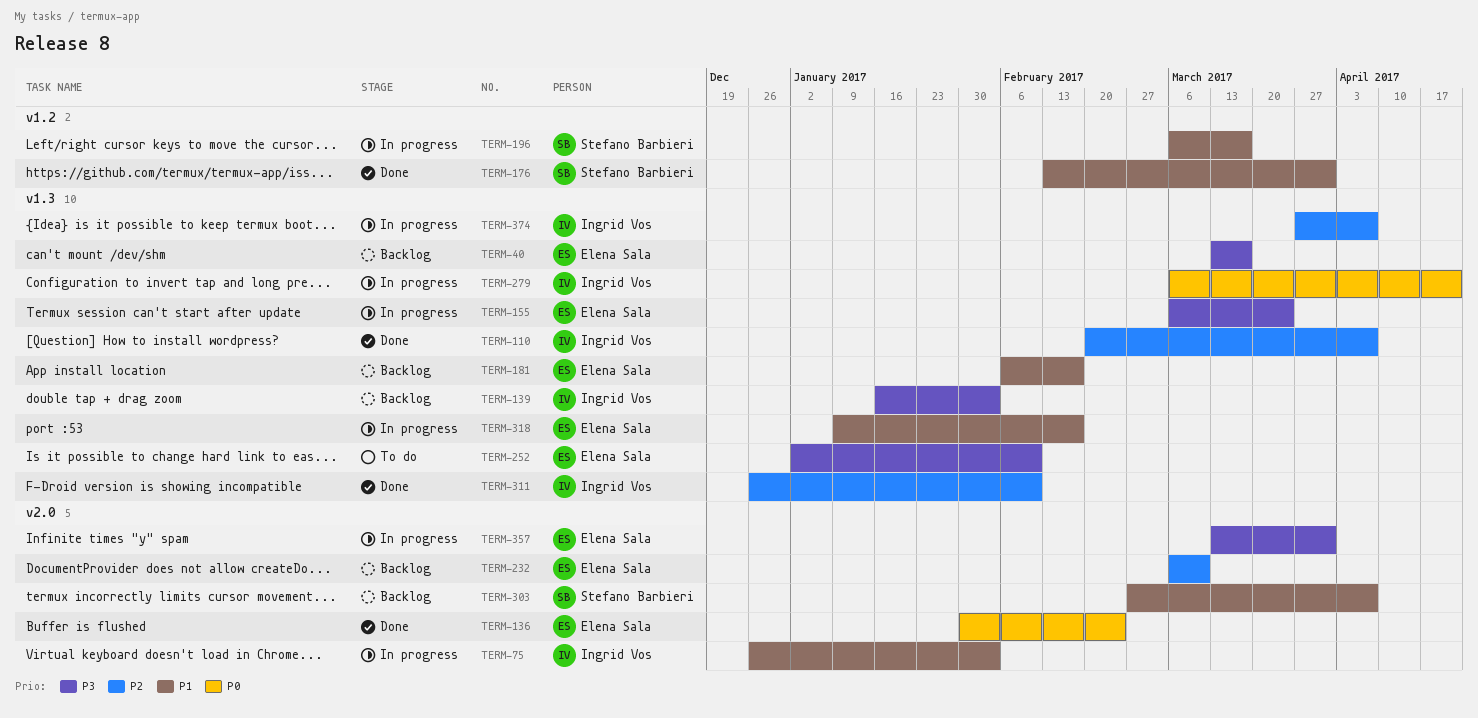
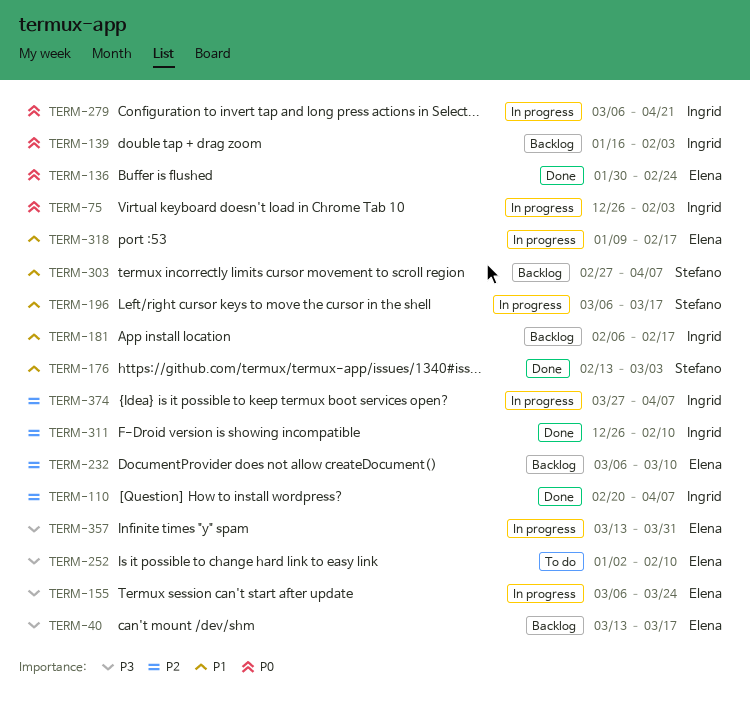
TERM-75, priority: P1 -> P0
TERM-139, priority: P3 -> P0
TERM-176, due: Mar 31 -> Mar 3
TERM-181, owner: Elena Sala -> Ingrid Vos

